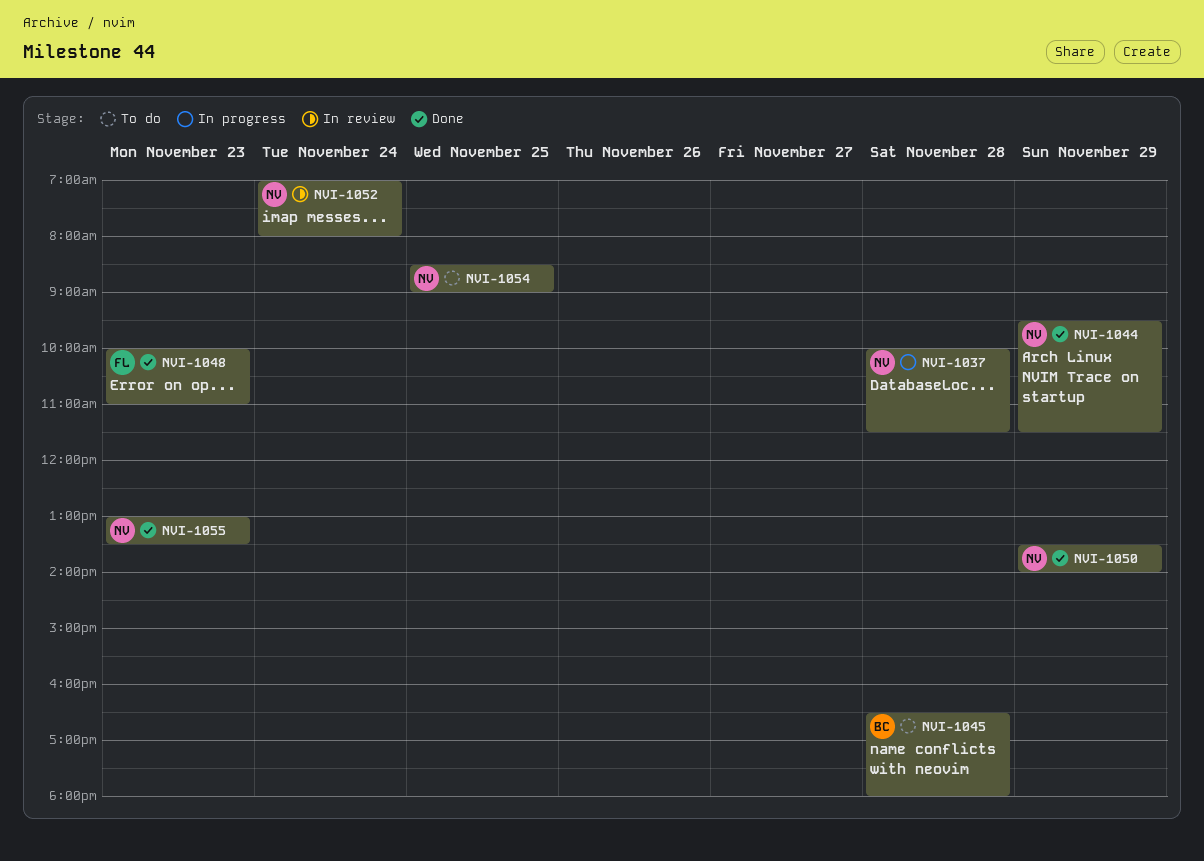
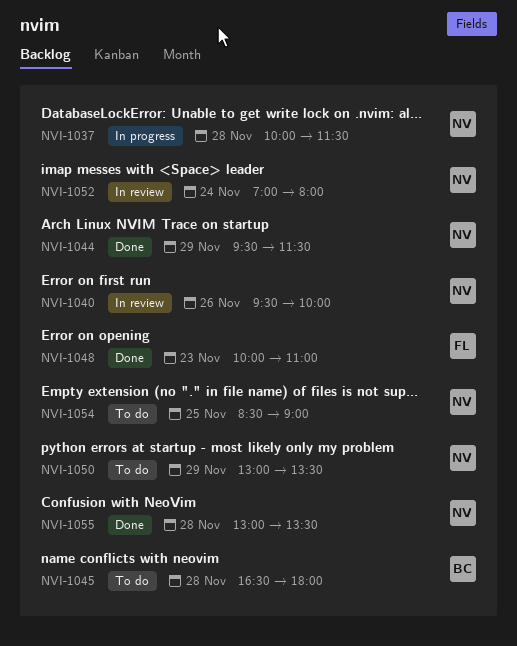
NVI-1040: none -> present
NVI-1050, status: Done -> To do
NVI-1050, begins: 13:30 -> 13:00
NVI-1050, ends: 14:00 -> 13:30
NVI-1055, day: Nov 23 -> Nov 28

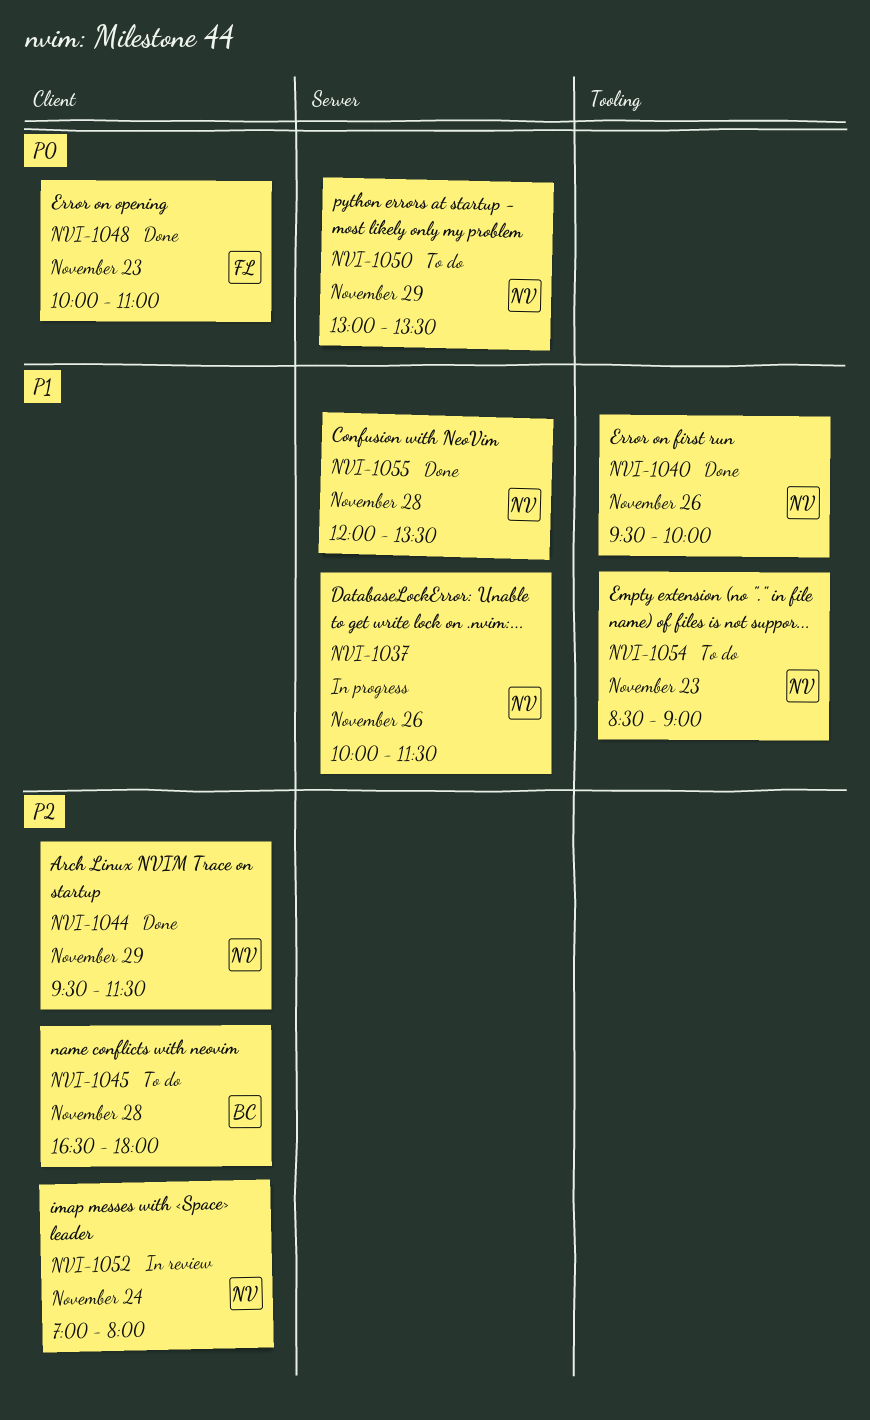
NVI-1037, day: Nov 28 -> Nov 26
NVI-1040, status: In review -> Done
NVI-1054, day: Nov 25 -> Nov 23
NVI-1055, begins: 13:00 -> 12:00

